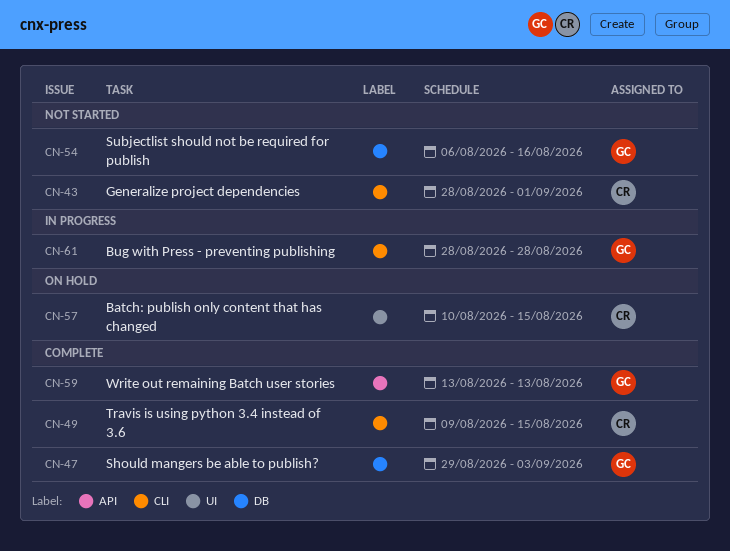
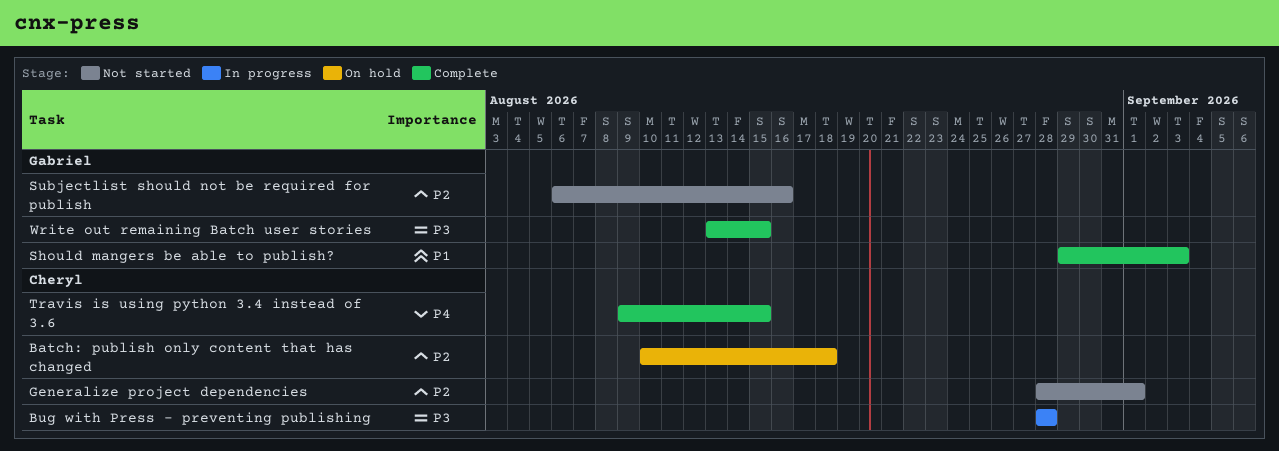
Batch: publish only content that has changed, due: Aug 15 -> Aug 18
Bug with Press - preventing publishing, owner: Gabriel -> Cheryl
Write out remaining Batch user stories, due: Aug 13 -> Aug 15

